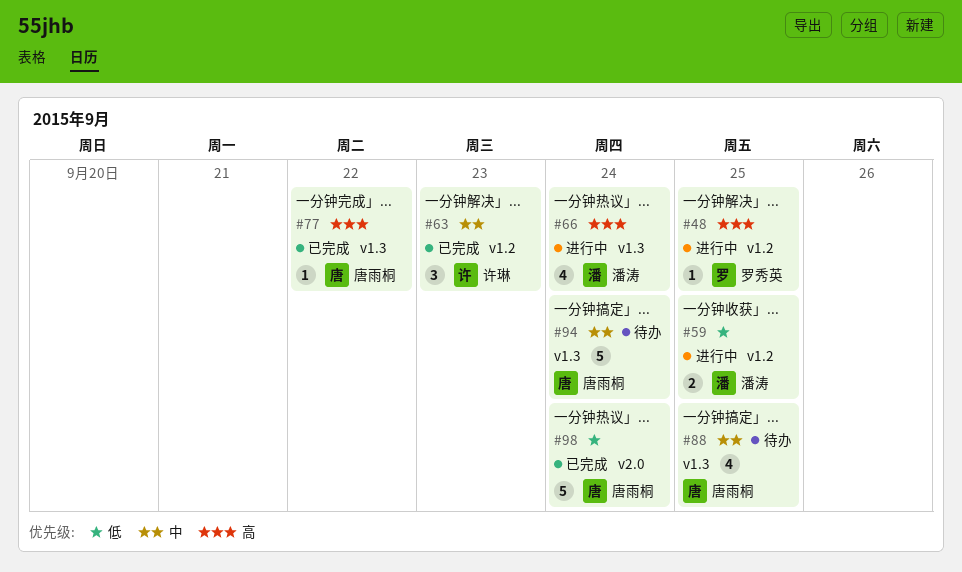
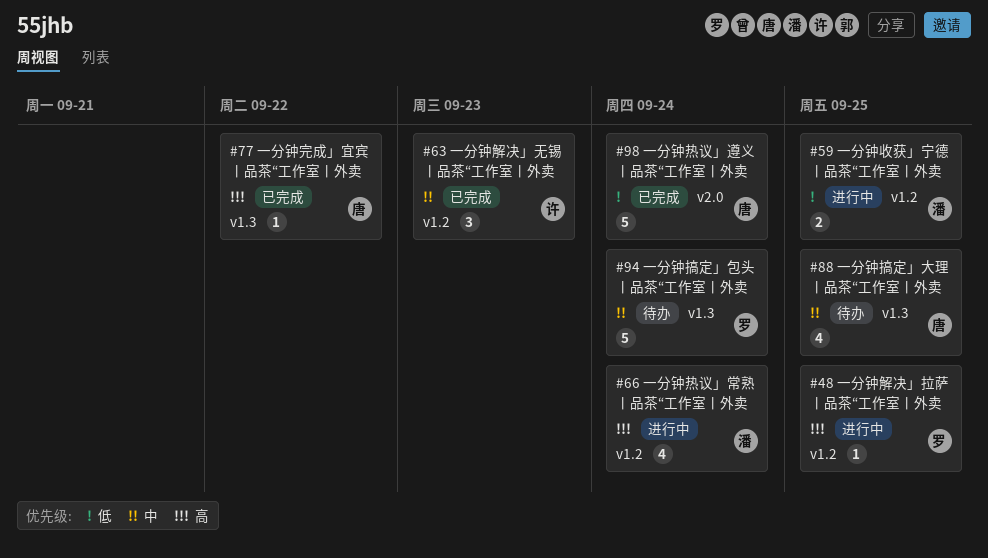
#66, label: v1.3 -> v1.2
#94, owner: 唐雨桐 -> 罗秀英

